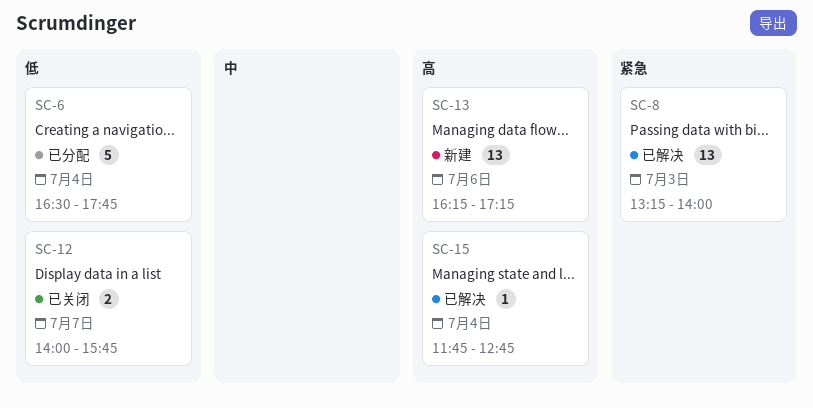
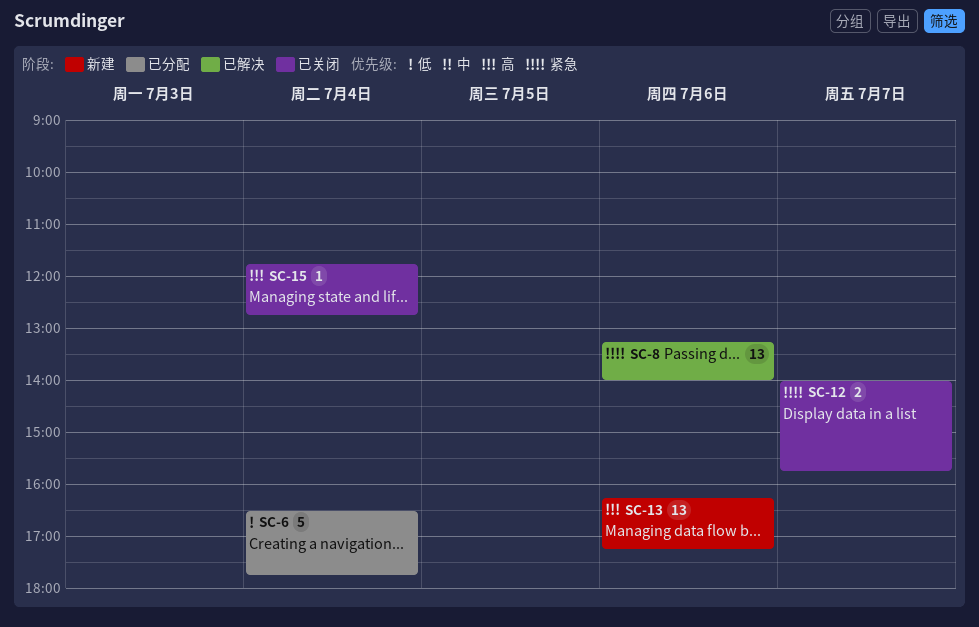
SC-8, day: Jul 3 -> Jul 6
SC-12, priority: 低 -> 紧急
SC-15, status: 已解决 -> 已关闭

